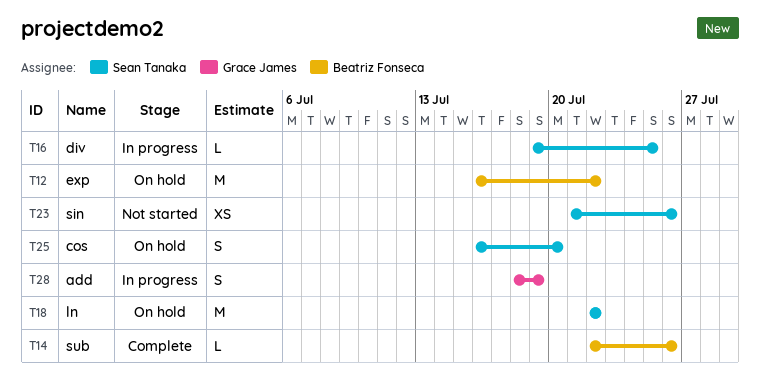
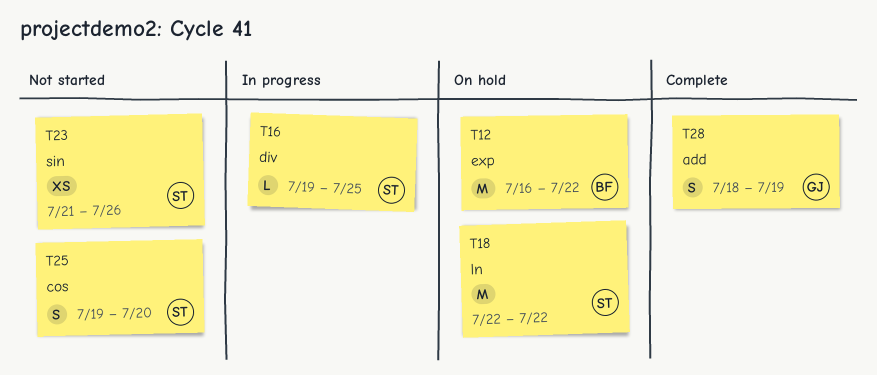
T14: present -> none
T25, status: On hold -> Not started
T25, start: Jul 16 -> Jul 19
T28, status: In progress -> Complete

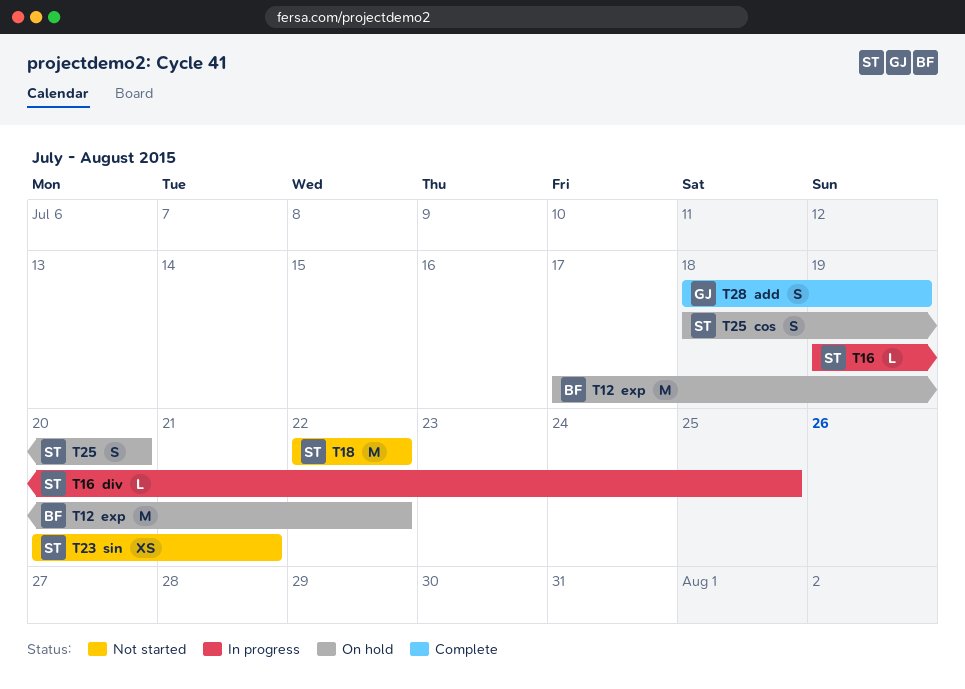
T12, start: Jul 16 -> Jul 17
T18, status: On hold -> Not started
T23, start: Jul 21 -> Jul 20
T23, due: Jul 26 -> Jul 21
T25, status: Not started -> On hold
T25, start: Jul 19 -> Jul 18

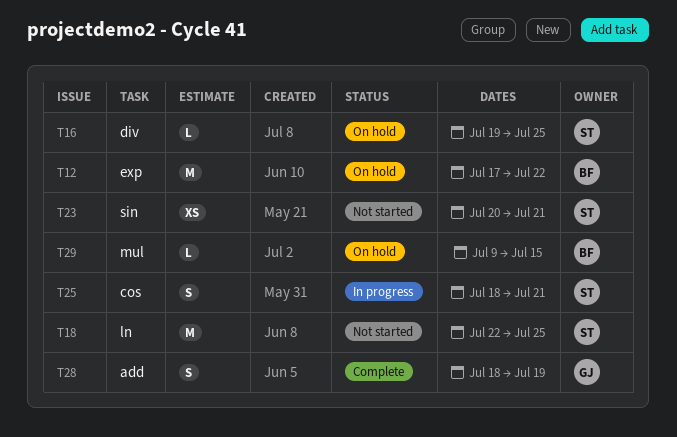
T16, status: In progress -> On hold
T18, due: Jul 22 -> Jul 25
T25, status: On hold -> In progress
T25, due: Jul 20 -> Jul 21
T29: none -> present

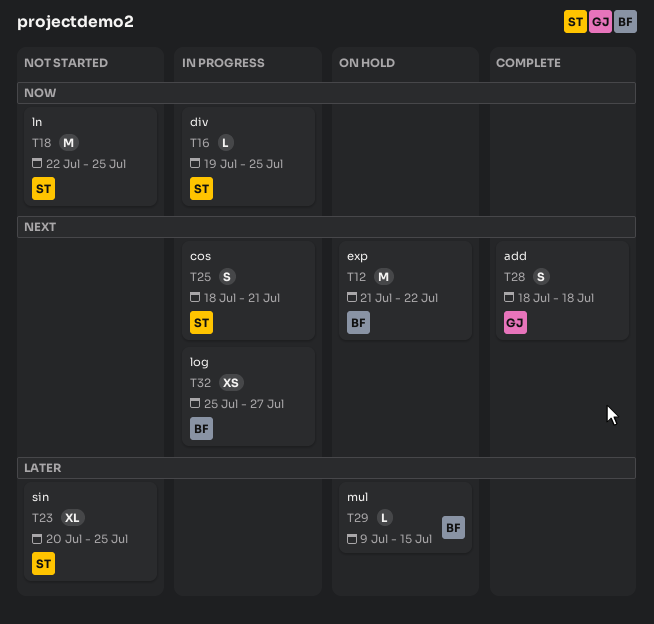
T12, start: Jul 17 -> Jul 21
T16, status: On hold -> In progress
T23, estimate: XS -> XL
T23, due: Jul 21 -> Jul 25
T28, due: Jul 19 -> Jul 18
T32: none -> present

